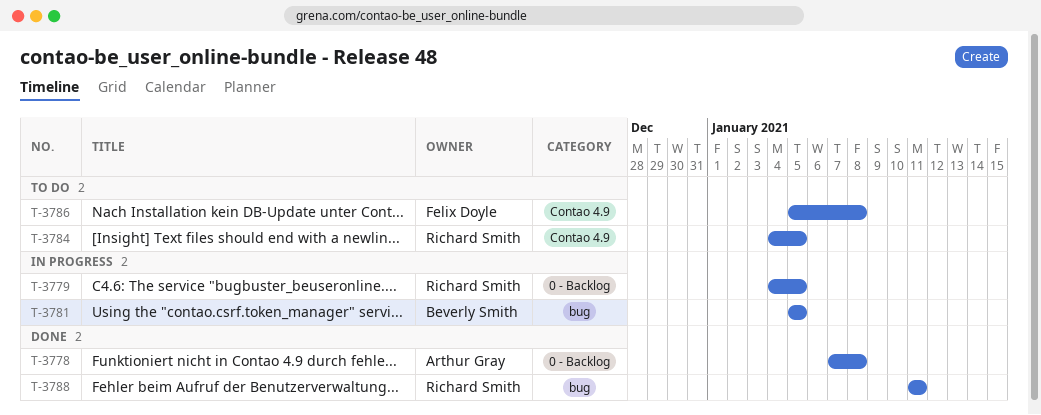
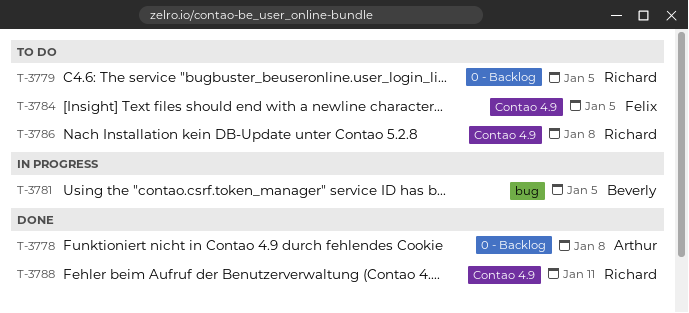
T-3779, status: In progress -> To do
T-3784, owner: Richard Smith -> Felix Doyle
T-3786, owner: Felix Doyle -> Richard Smith
T-3788, label: bug -> Contao 4.9

